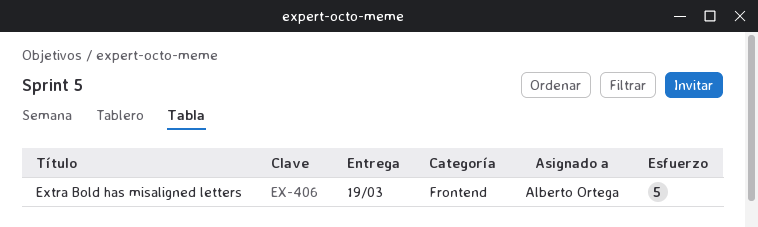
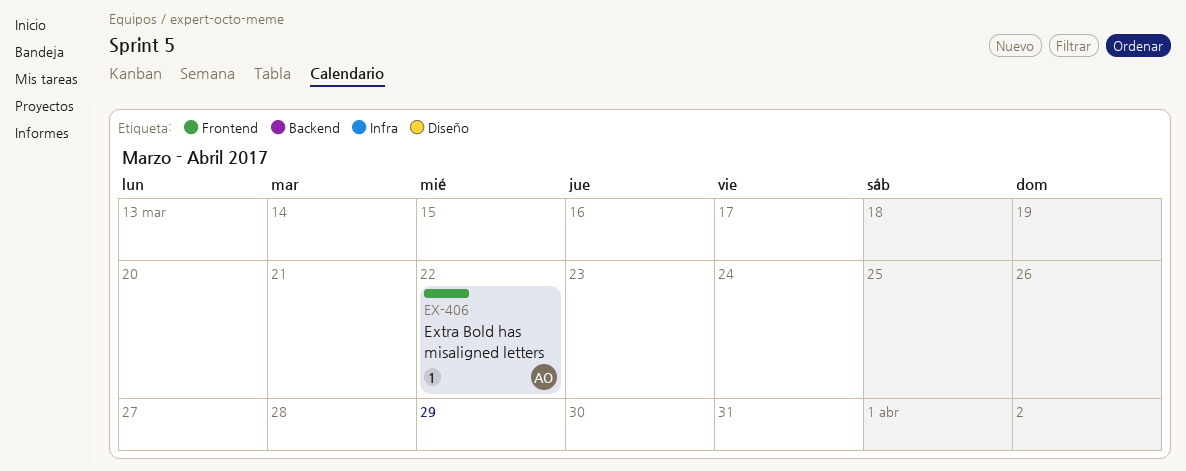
EX-406, estimate: 5 -> 1
EX-406, due: Mar 19 -> Mar 22

